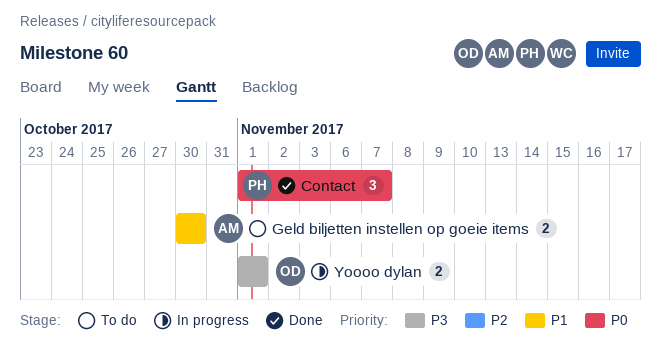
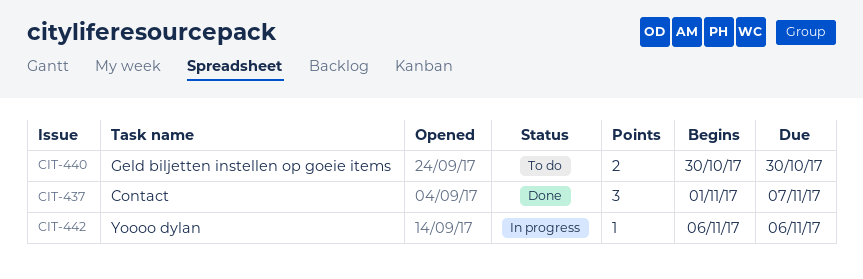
Yoooo dylan, estimate: 2 -> 1
Yoooo dylan, start: Nov 1 -> Nov 6
Yoooo dylan, due: Nov 1 -> Nov 6

